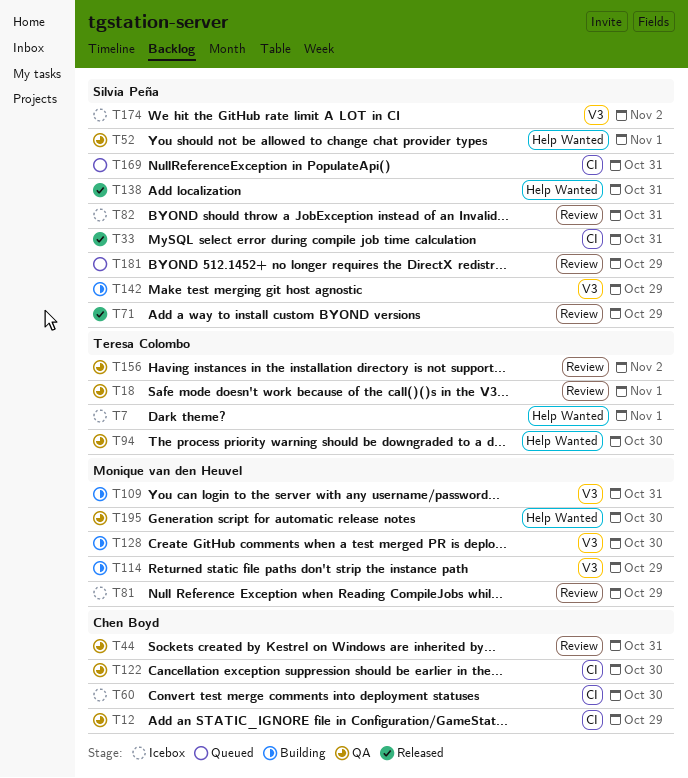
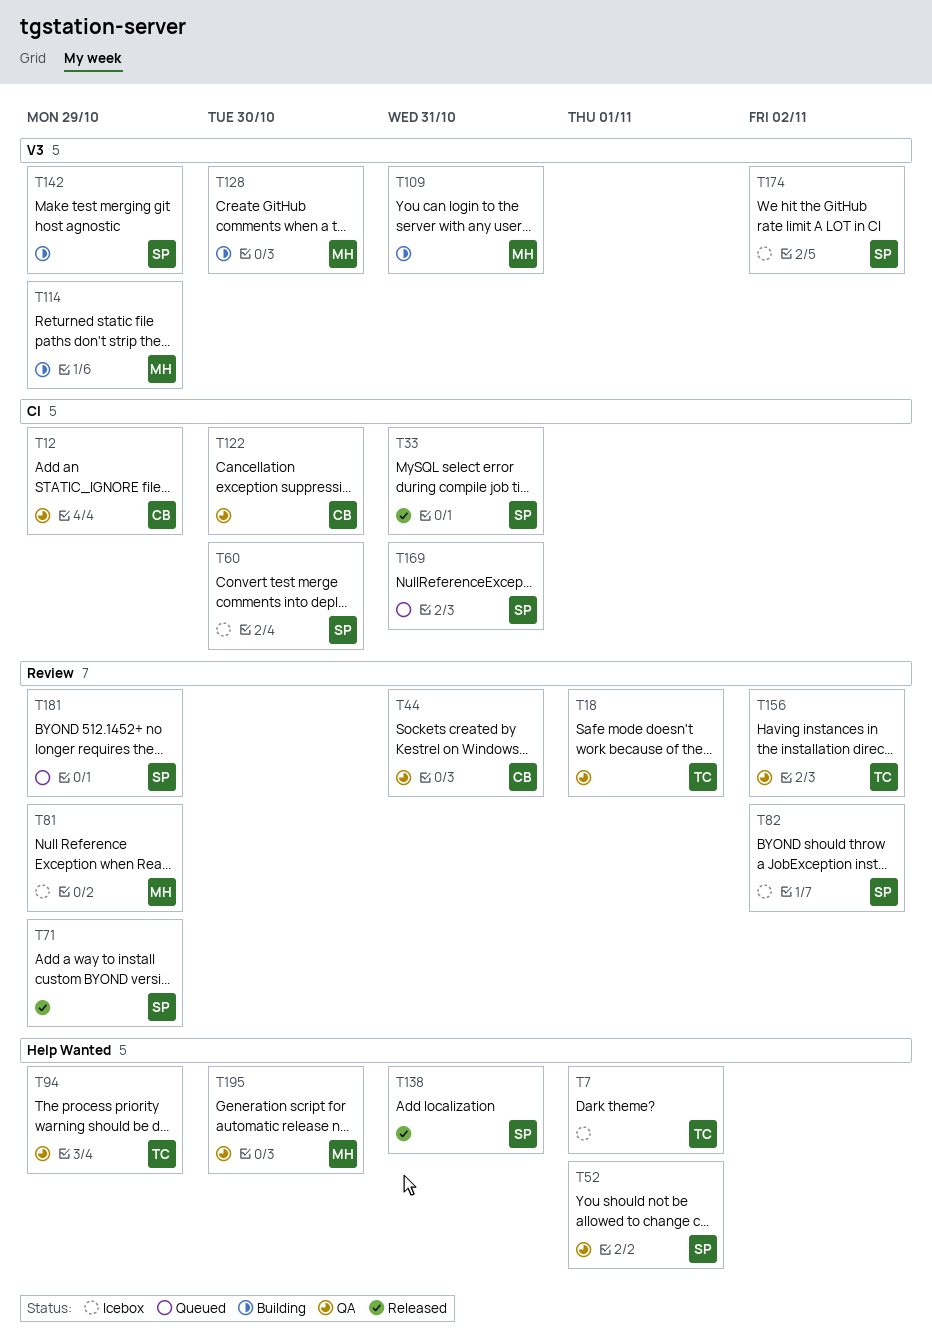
T60, owner: Chen Boyd -> Silvia Peña
T82, due: Oct 31 -> Nov 2
T94, due: Oct 30 -> Oct 29

